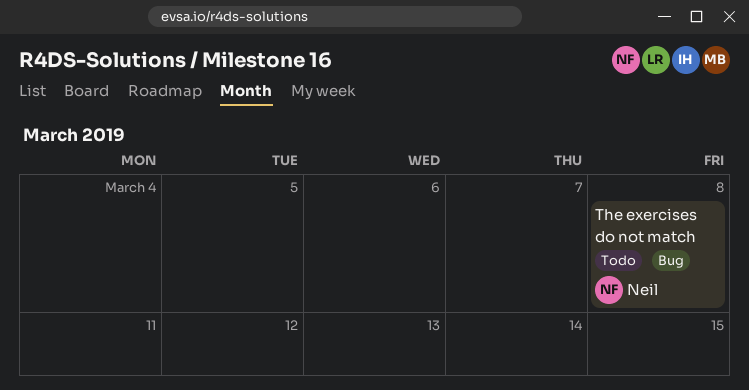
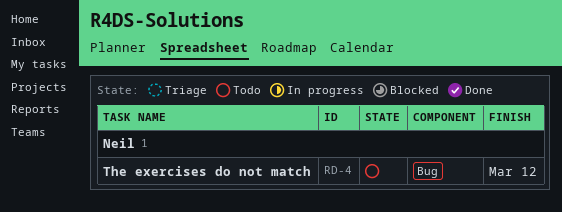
The exercises do not match, due: Mar 8 -> Mar 12

